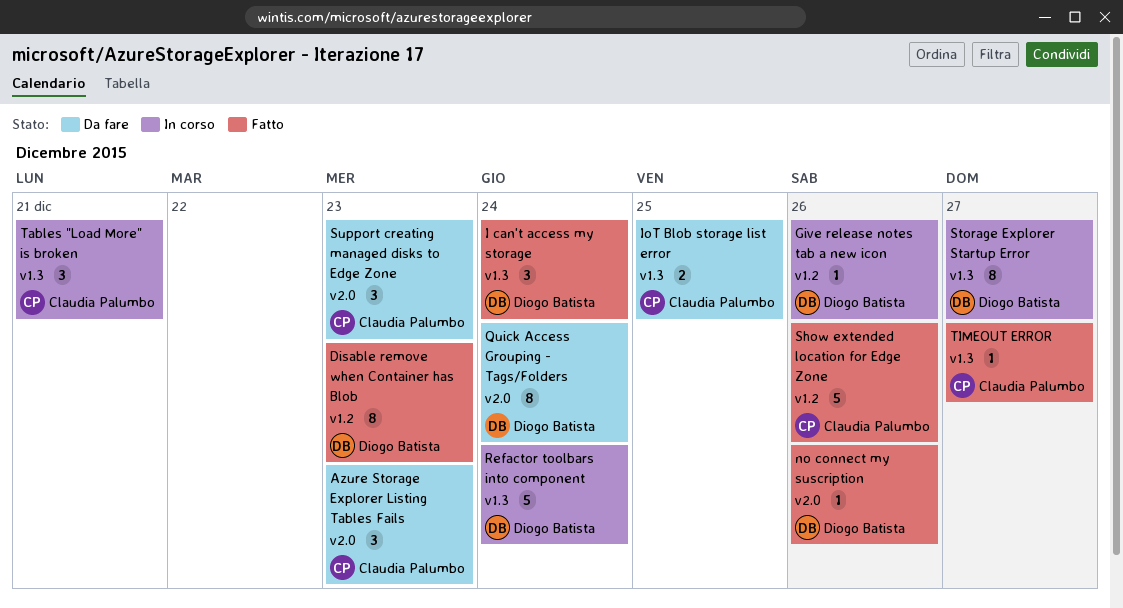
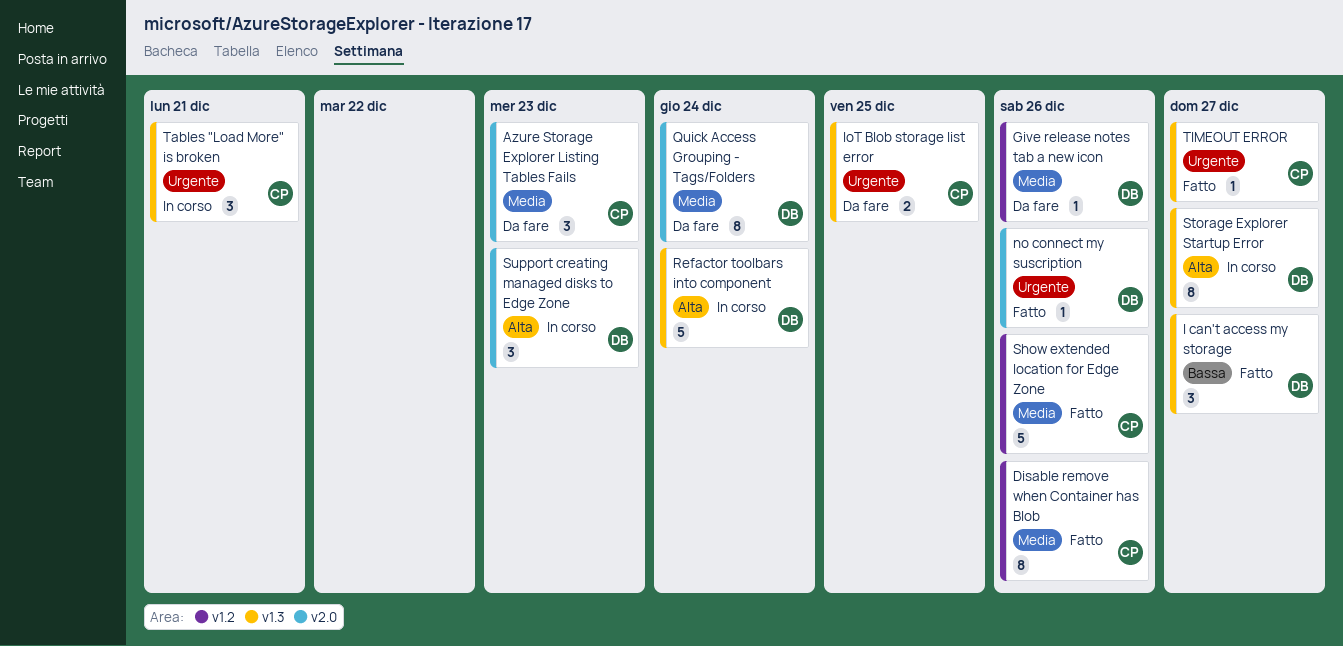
Disable remove when Container has Blob, owner: Diogo Batista -> Claudia Palumbo
Disable remove when Container has Blob, due: Dec 23 -> Dec 26
Give release notes tab a new icon, status: In corso -> Da fare
I can't access my storage, due: Dec 24 -> Dec 27
Support creating managed disks to Edge Zone, status: Da fare -> In corso
Support creating managed disks to Edge Zone, owner: Claudia Palumbo -> Diogo Batista

